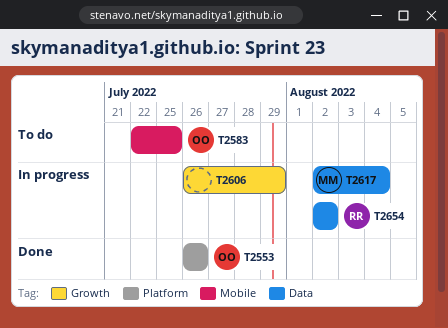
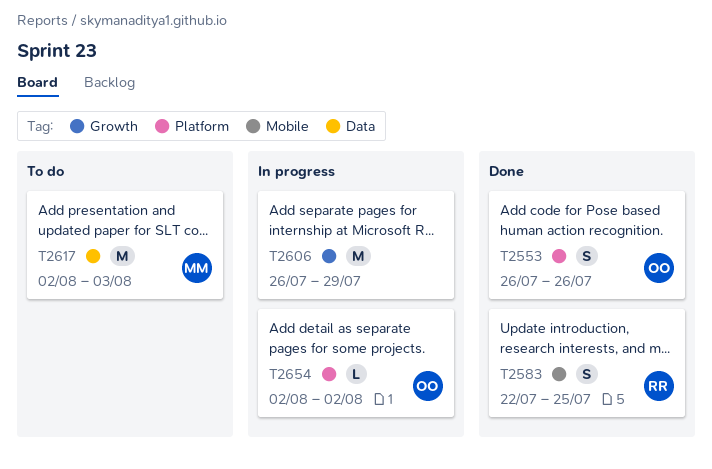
T2583, status: To do -> Done
T2583, owner: OO -> RR
T2617, status: In progress -> To do
T2617, due: Aug 4 -> Aug 3
T2654, owner: RR -> OO
T2654, label: Data -> Platform

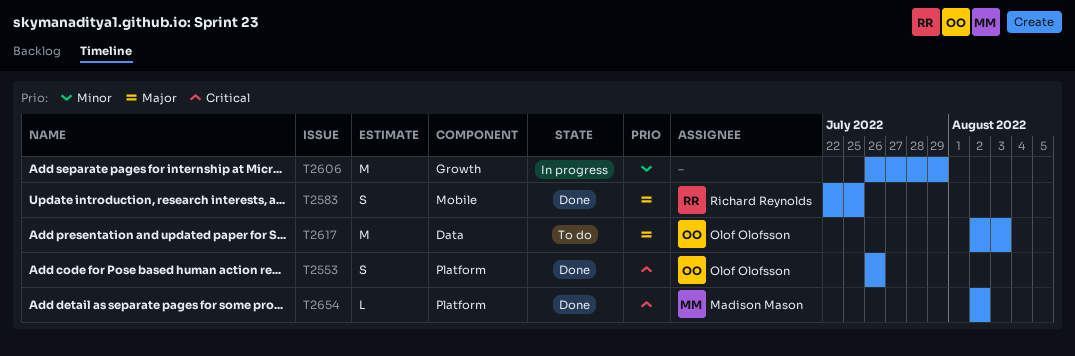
T2617, owner: Madison Mason -> Olof Olofsson
T2654, status: In progress -> Done
T2654, owner: Olof Olofsson -> Madison Mason

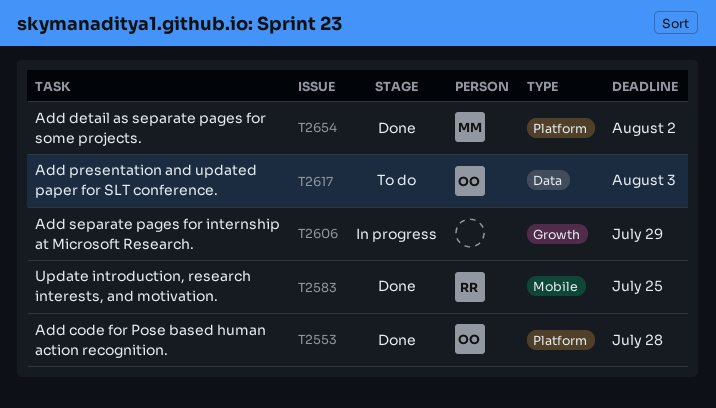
T2553, due: Jul 26 -> Jul 28

